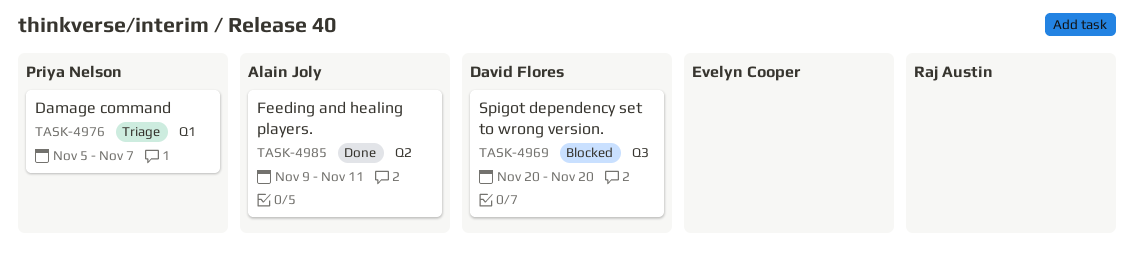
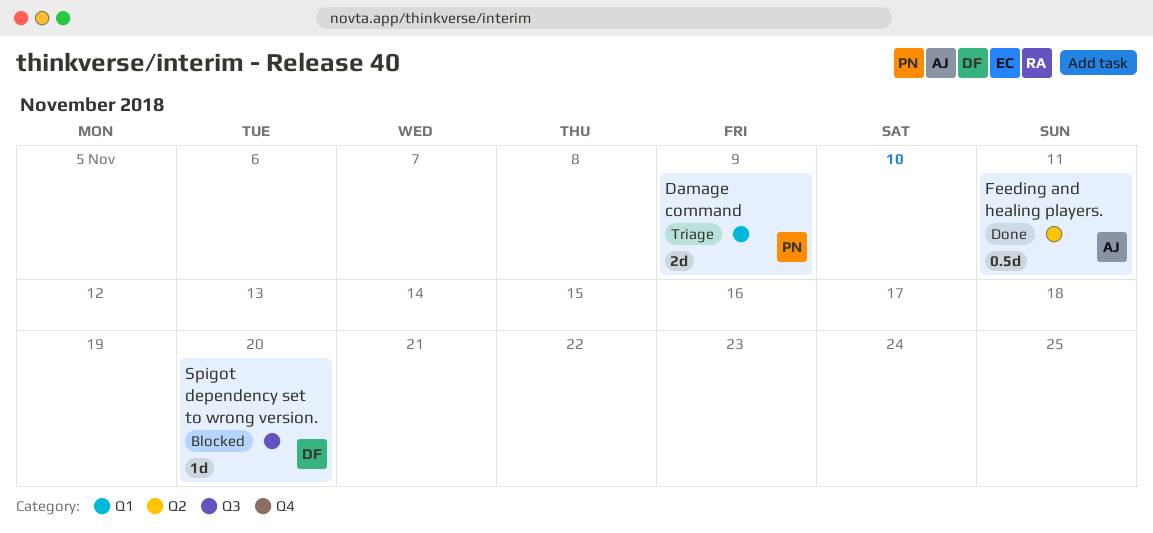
Damage command, due: Nov 7 -> Nov 9

